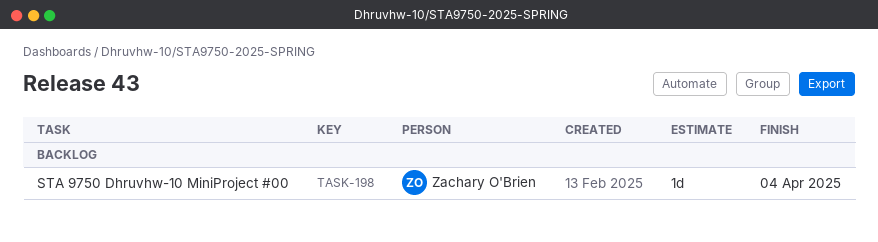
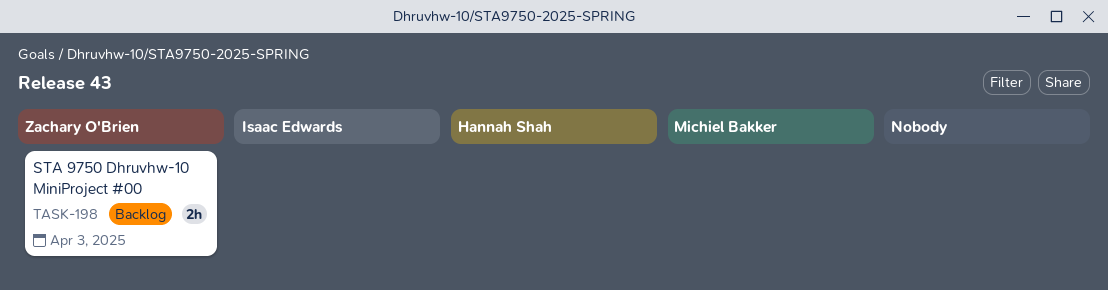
TASK-198, estimate: 1d -> 2h
TASK-198, due: Apr 4 -> Apr 3

